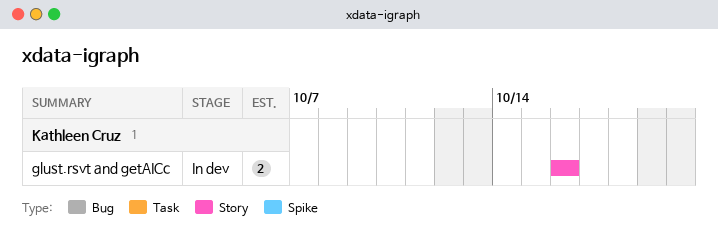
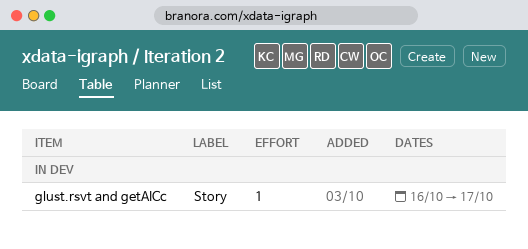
glust.rsvt and getAICc, estimate: 2 -> 1
glust.rsvt and getAICc, due: Oct 16 -> Oct 17

